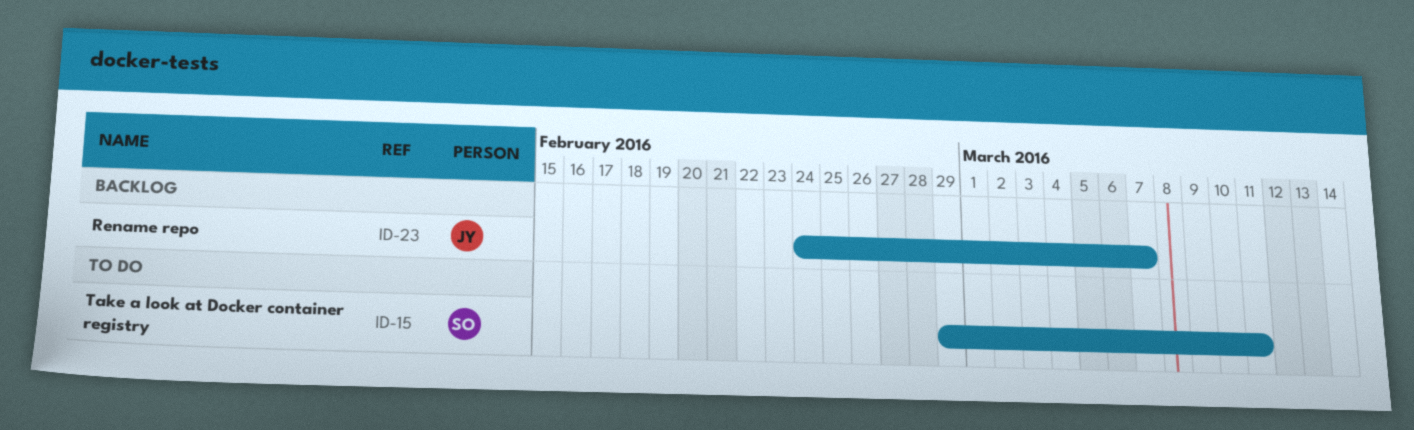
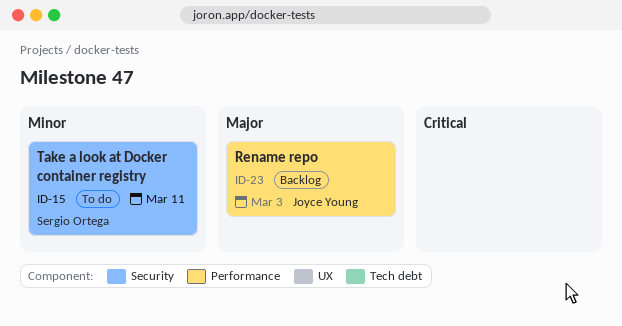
ID-23, due: Mar 7 -> Mar 3

